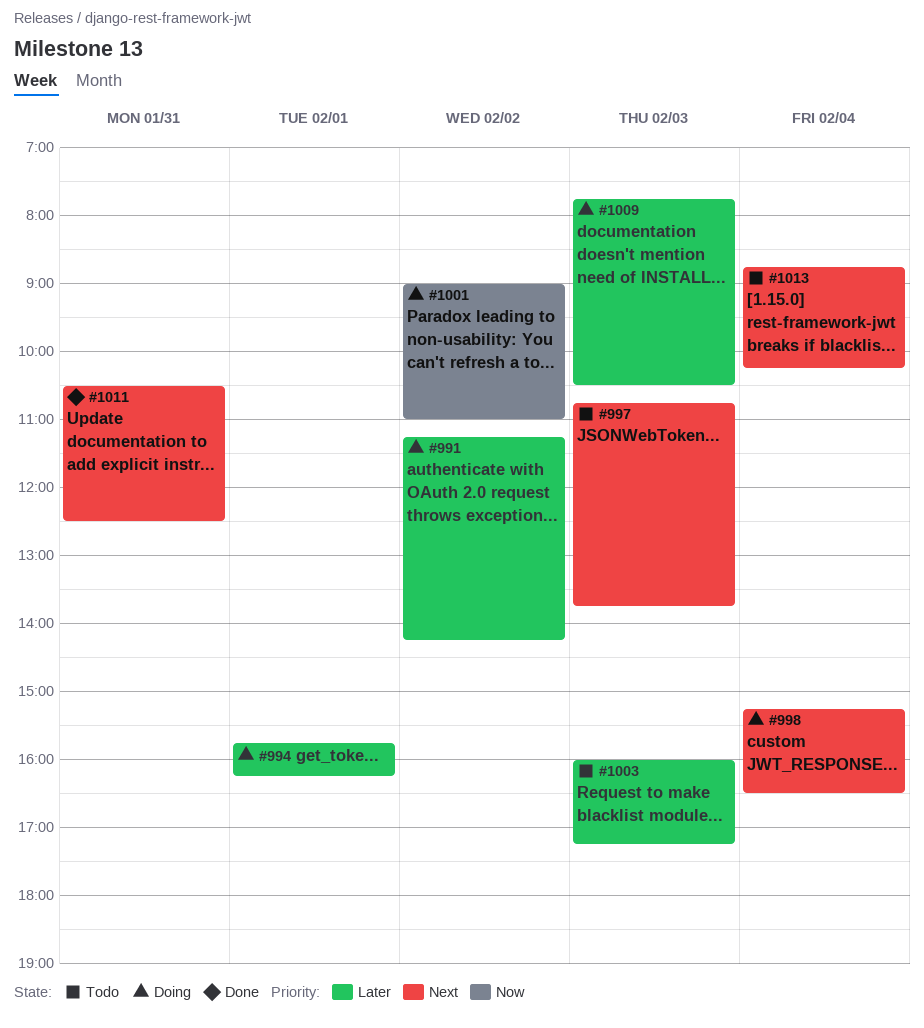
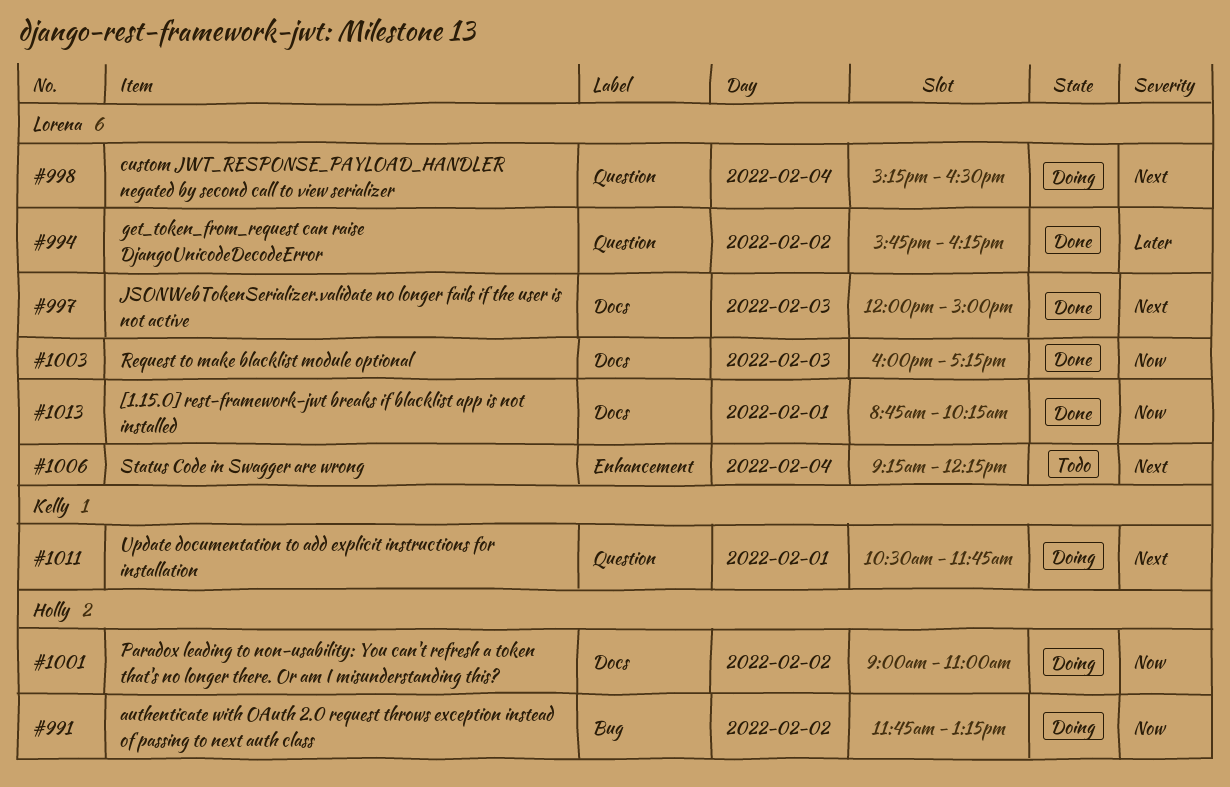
#991, priority: Later -> Now
#991, begins: 11:15 -> 11:45
#991, ends: 14:15 -> 13:15
#994, status: Doing -> Done
#994, day: Feb 1 -> Feb 2
#997, status: Todo -> Done
#997, begins: 10:45 -> 12:00
#997, ends: 13:45 -> 15:00
#1003, status: Todo -> Done
#1003, priority: Later -> Now
#1006: none -> present
#1009: present -> none
#1011, status: Done -> Doing
#1011, day: Jan 31 -> Feb 1
#1011, ends: 12:30 -> 11:45
#1013, status: Todo -> Done
#1013, priority: Next -> Now
#1013, day: Feb 4 -> Feb 1

